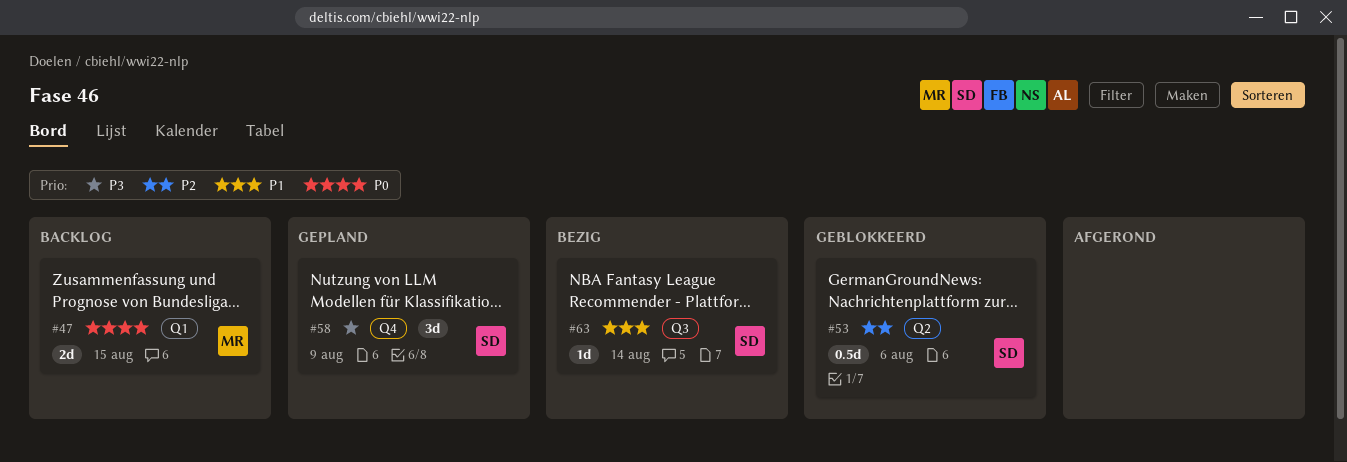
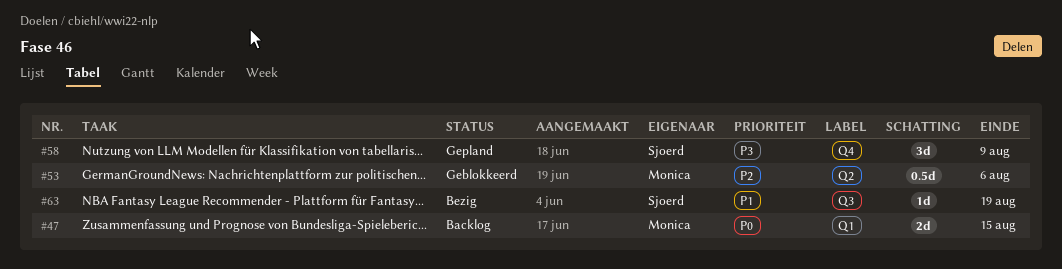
#53, owner: Sjoerd -> Monica
#63, due: Aug 14 -> Aug 19

